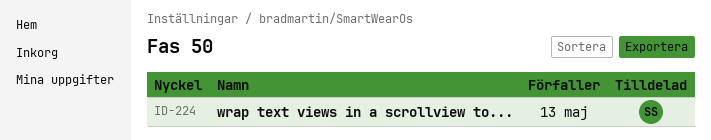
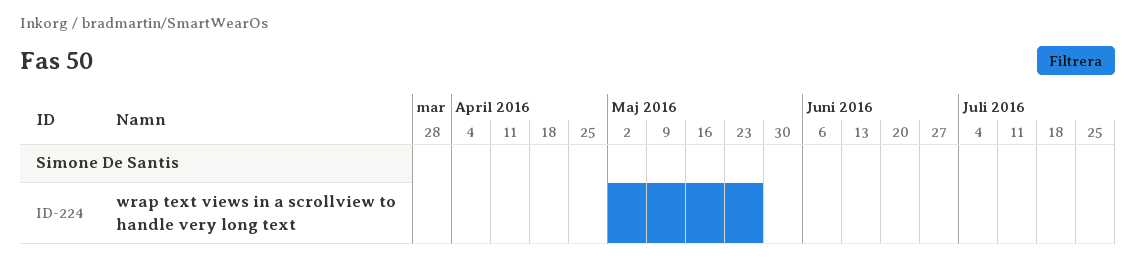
ID-224, due: May 13 -> May 27

